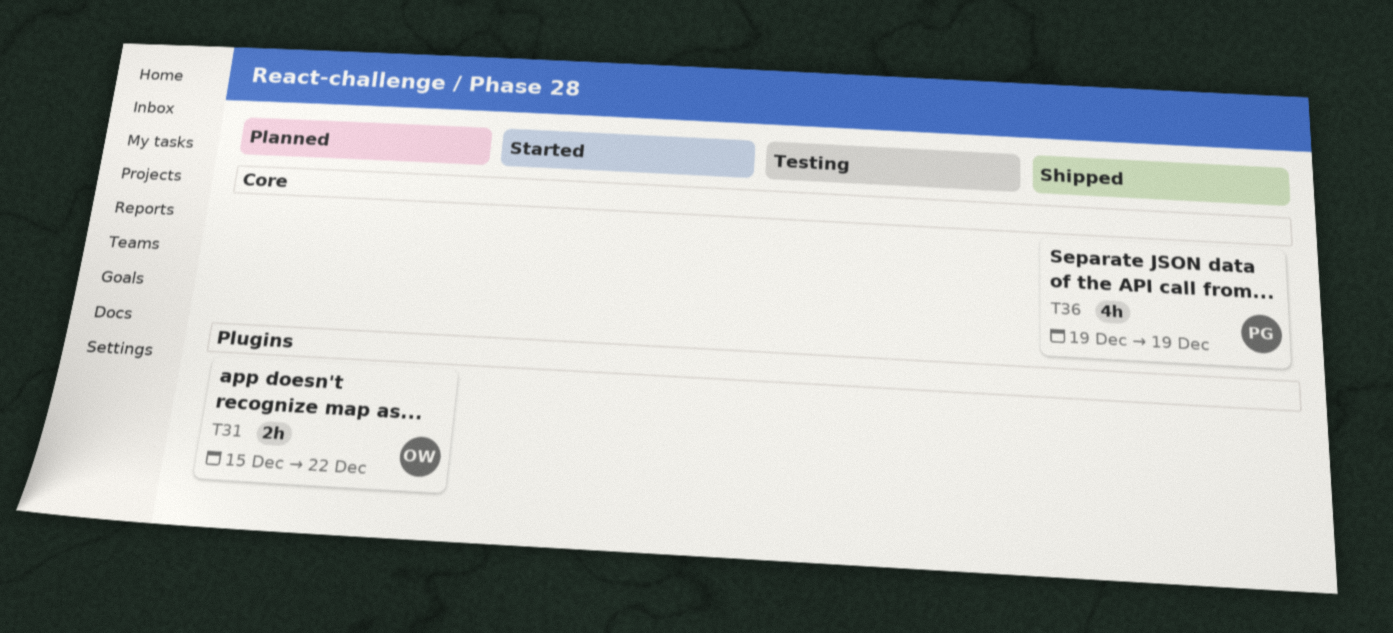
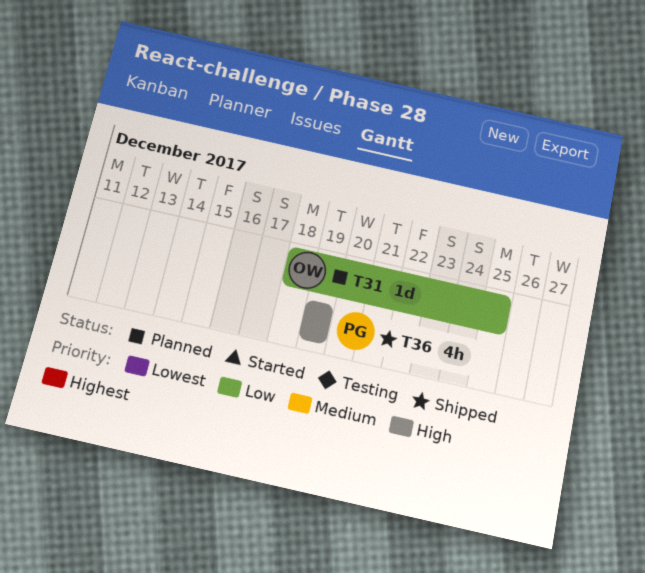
T31, estimate: 2h -> 1d
T31, start: Dec 15 -> Dec 18
T31, due: Dec 22 -> Dec 25

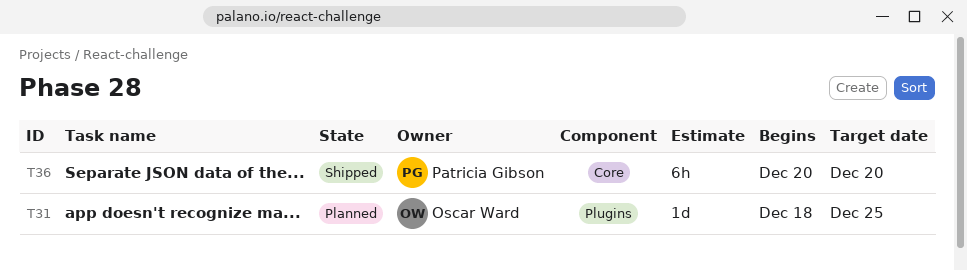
T36, estimate: 4h -> 6h
T36, start: Dec 19 -> Dec 20
T36, due: Dec 19 -> Dec 20

